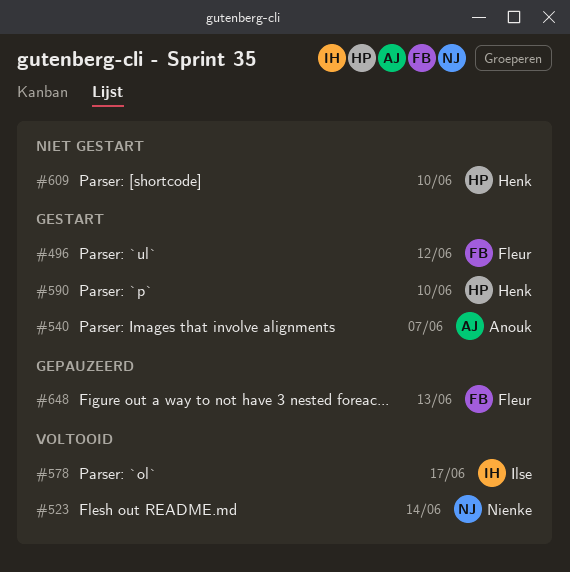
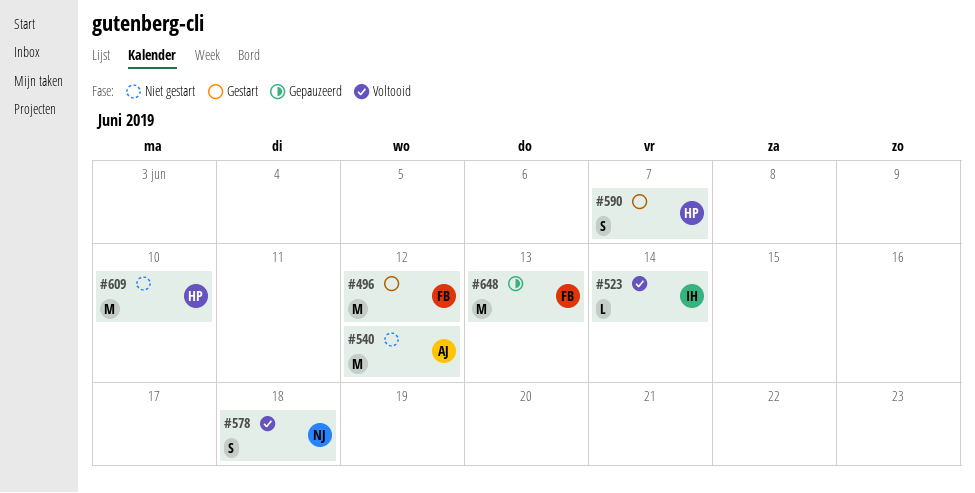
#523, owner: Nienke -> Ilse
#540, status: Gestart -> Niet gestart
#540, due: Jun 7 -> Jun 12
#578, owner: Ilse -> Nienke
#578, due: Jun 17 -> Jun 18
#590, due: Jun 10 -> Jun 7

